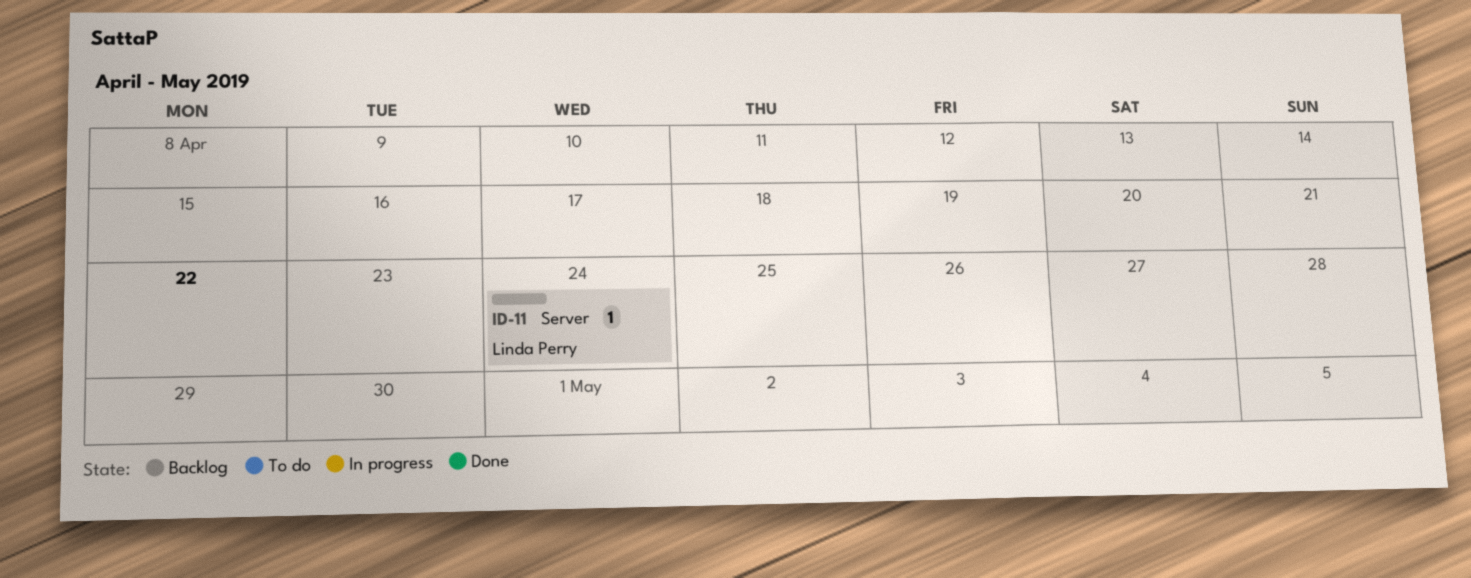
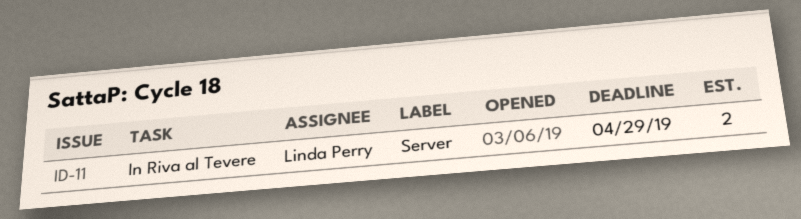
ID-11, estimate: 1 -> 2
ID-11, due: Apr 24 -> Apr 29

